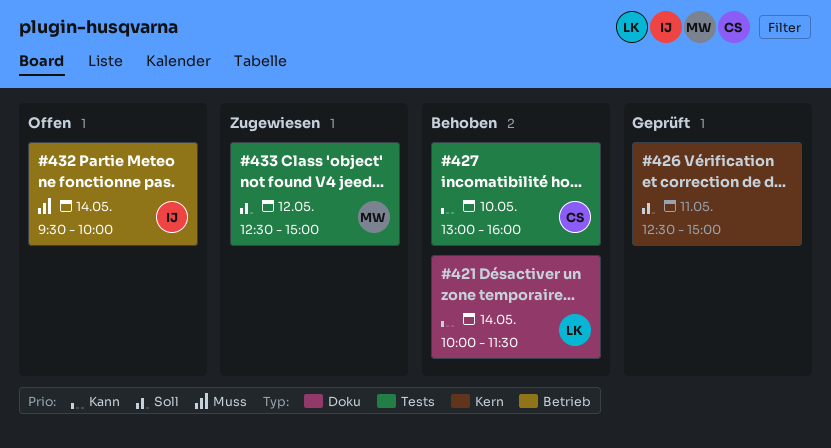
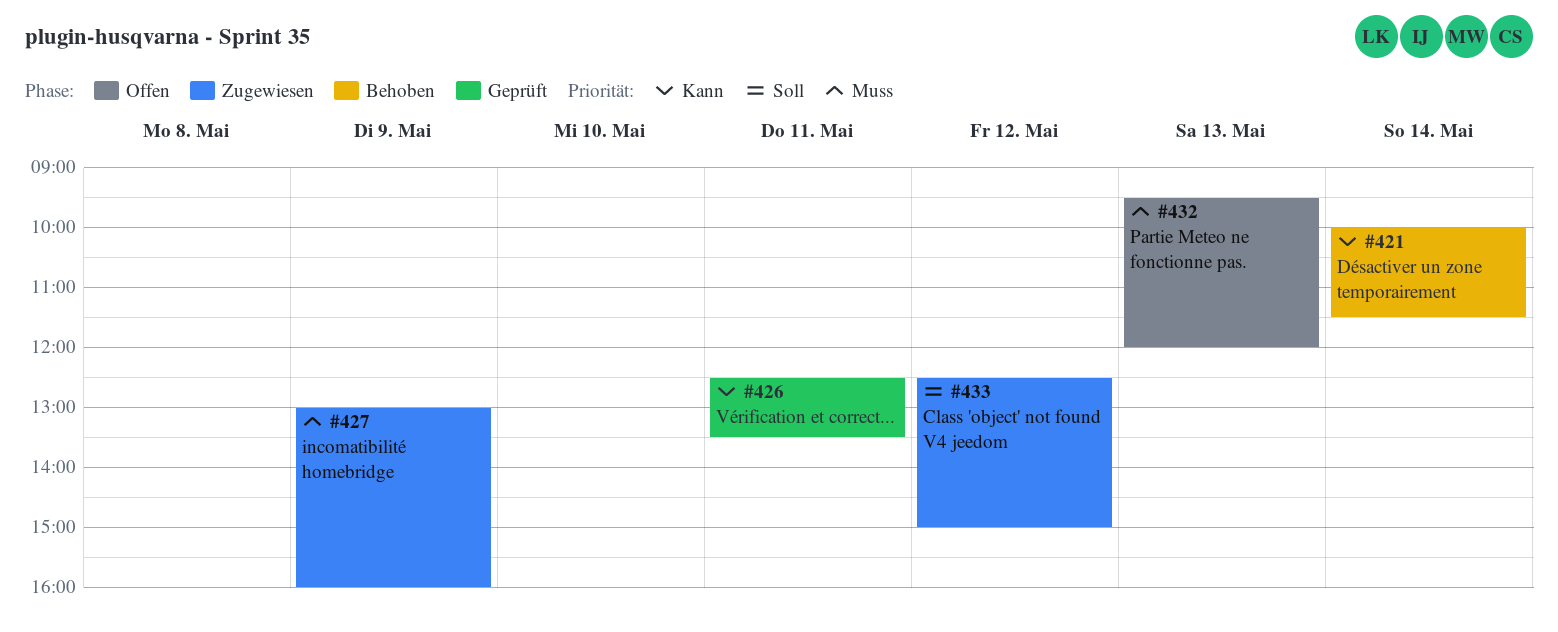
#426, priority: Soll -> Kann
#426, ends: 15:00 -> 13:30
#427, status: Behoben -> Zugewiesen
#427, priority: Kann -> Muss
#427, day: May 10 -> May 9
#432, day: May 14 -> May 13
#432, ends: 10:00 -> 12:00

